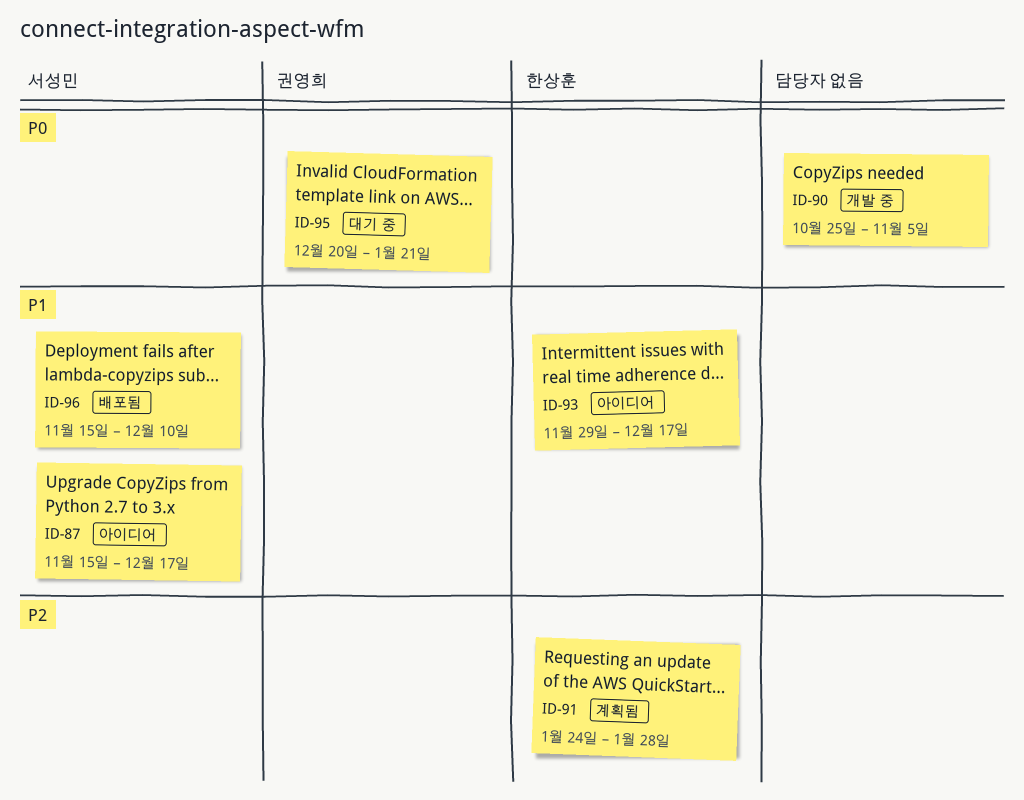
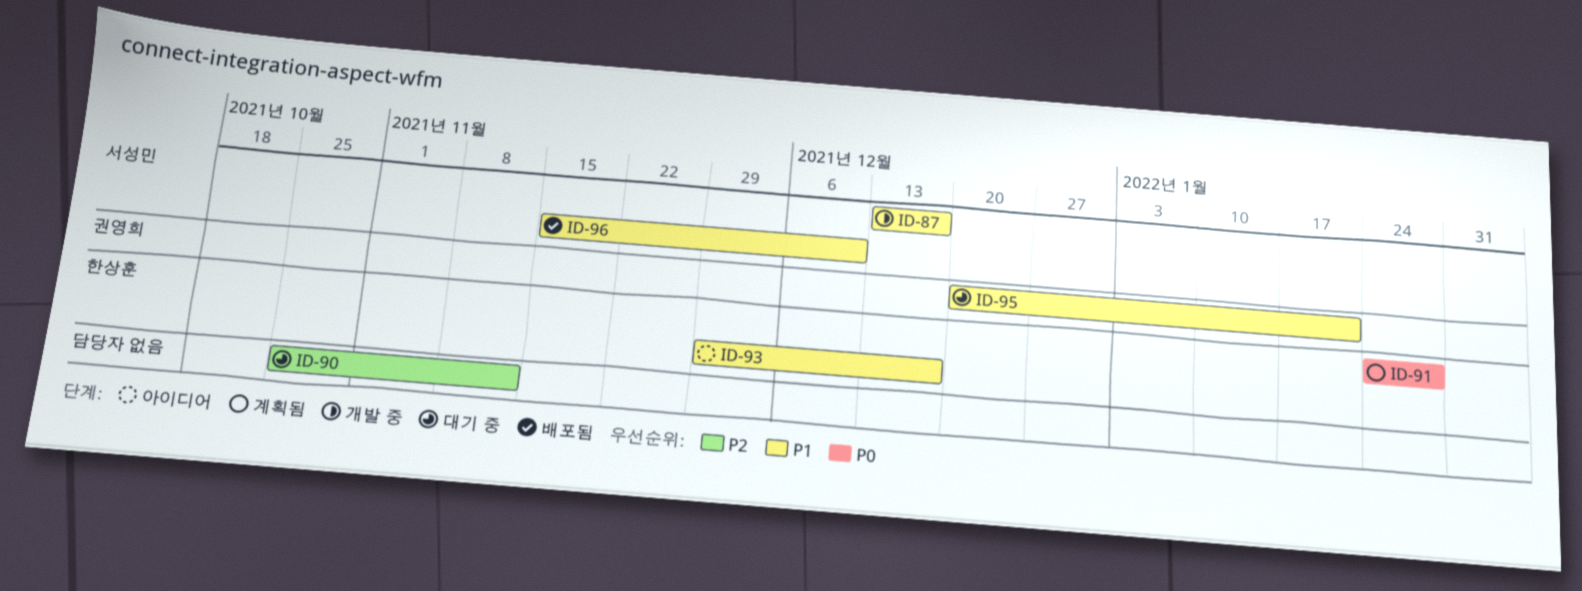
ID-87, status: 아이디어 -> 개발 중
ID-87, start: Nov 15 -> Dec 13
ID-90, status: 개발 중 -> 대기 중
ID-90, priority: P0 -> P2
ID-90, due: Nov 5 -> Nov 12
ID-91, priority: P2 -> P0
ID-95, priority: P0 -> P1

